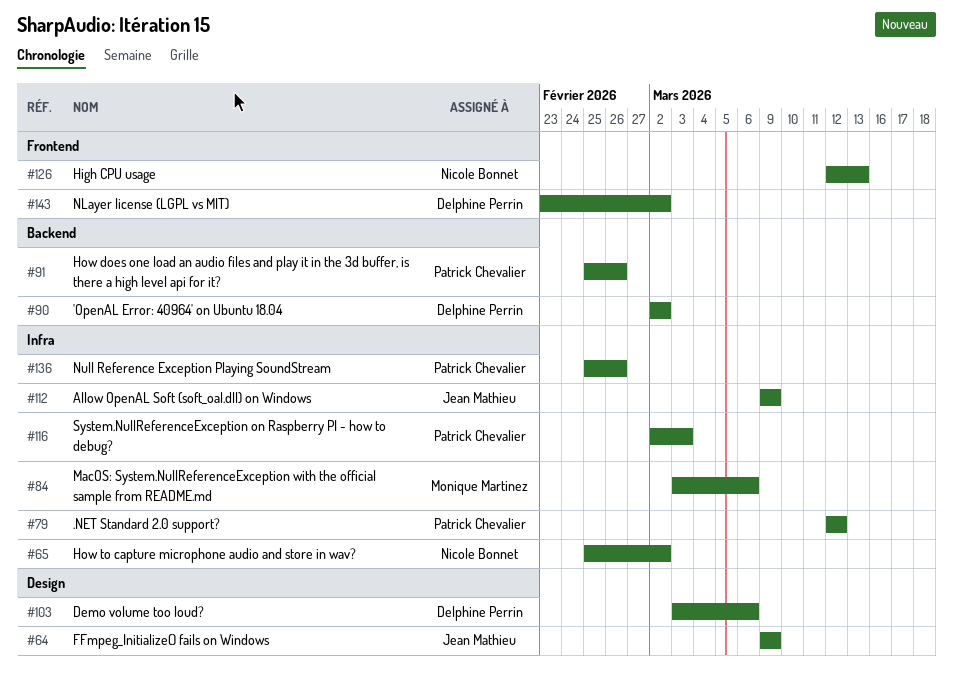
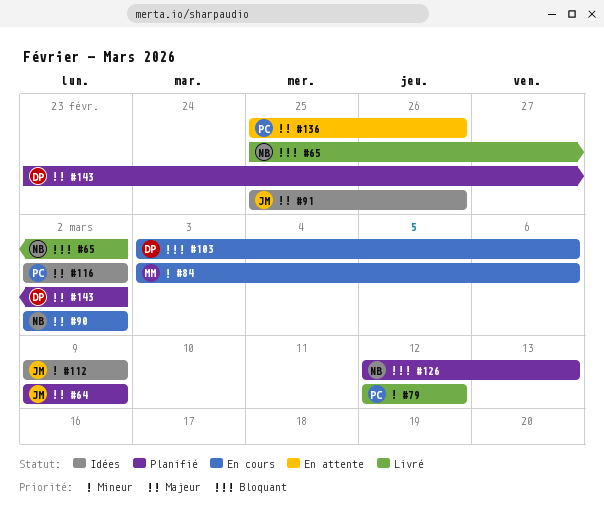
#90, owner: Delphine Perrin -> Nicole Bonnet
#91, owner: Patrick Chevalier -> Jean Mathieu
#116, due: Mar 3 -> Mar 2

